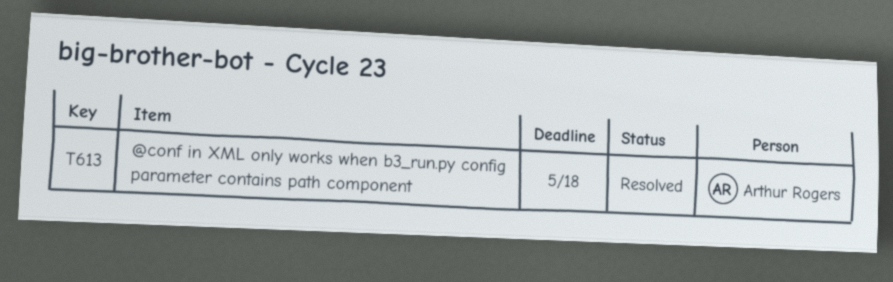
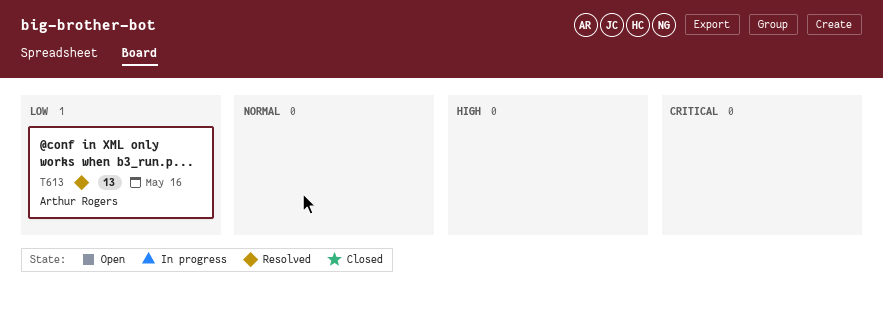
T613, due: May 18 -> May 16

